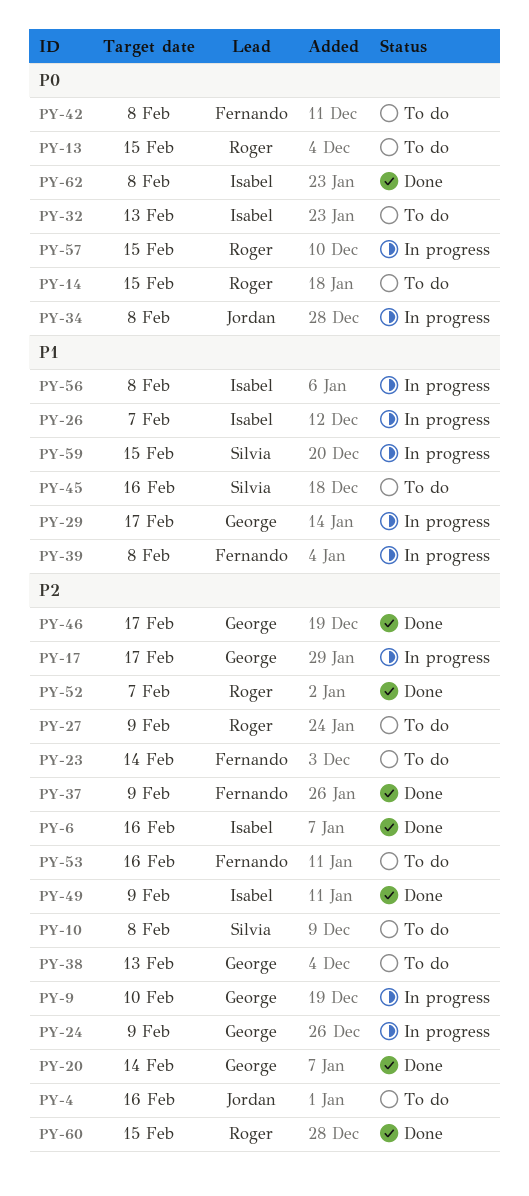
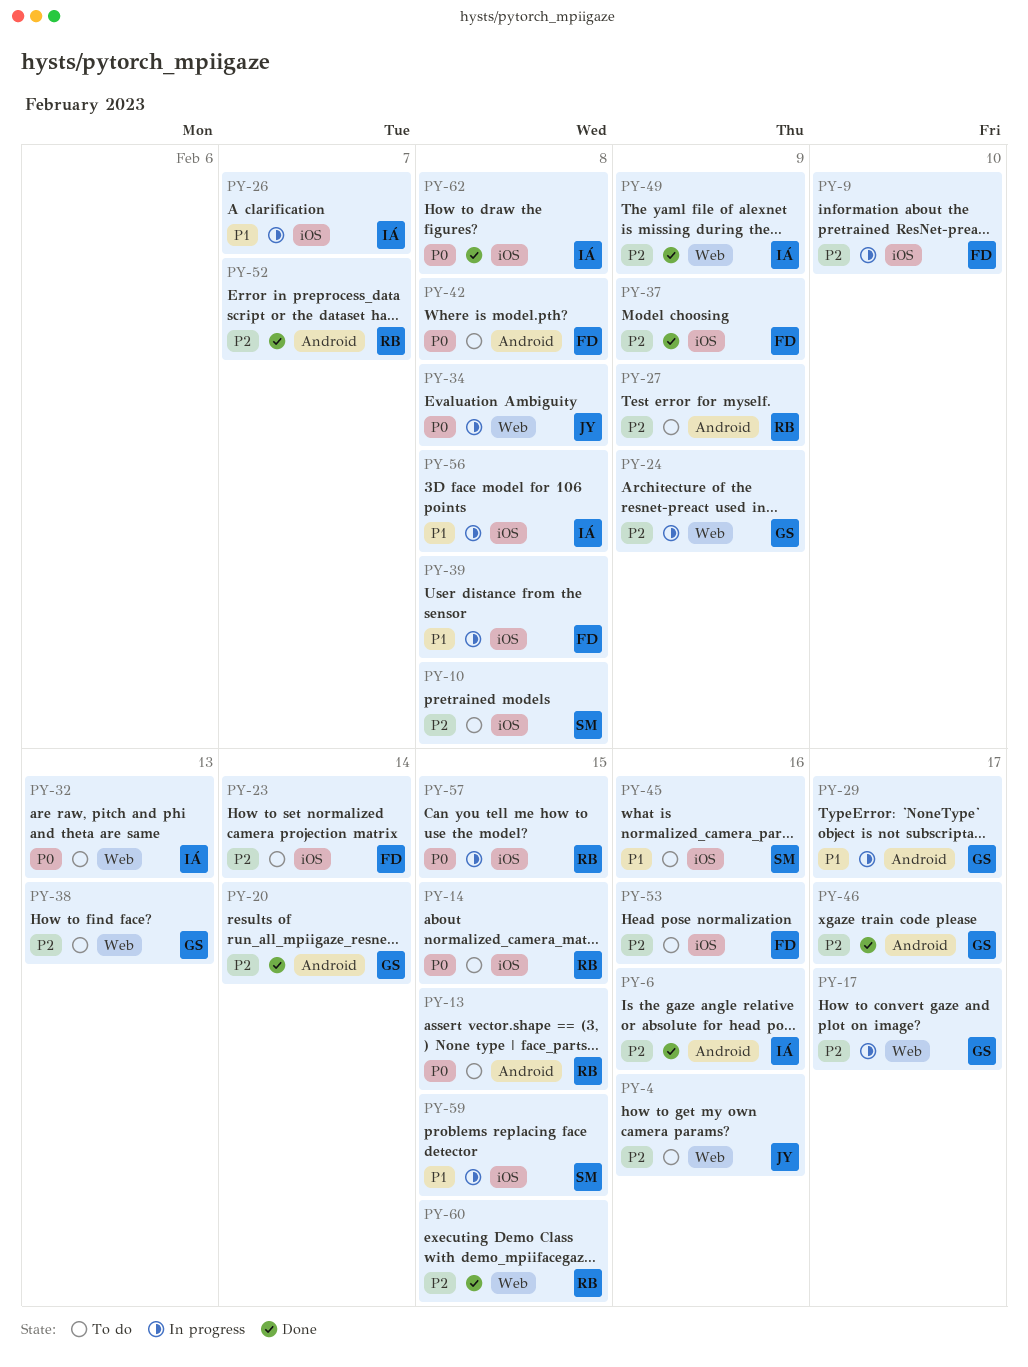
PY-9, owner: George -> Fernando

